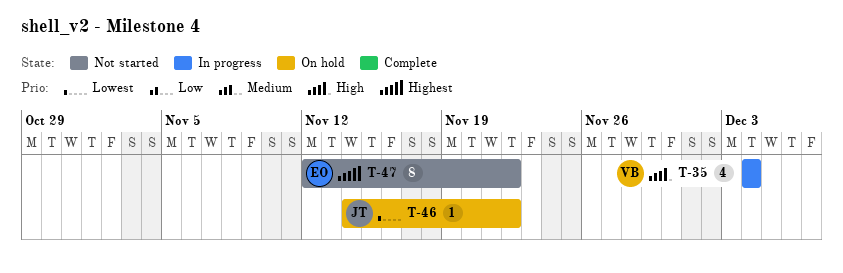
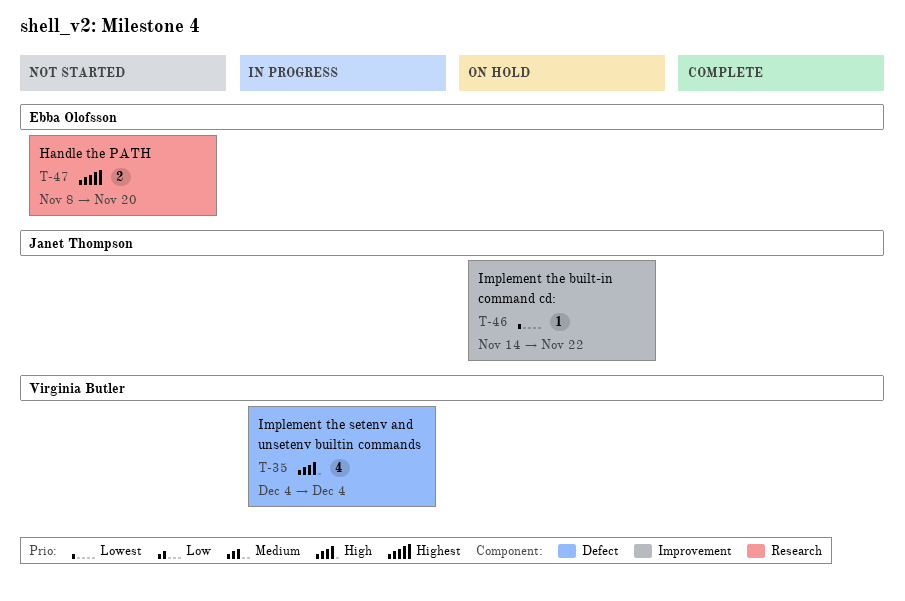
T-47, estimate: 8 -> 2
T-47, start: Nov 12 -> Nov 8
T-47, due: Nov 22 -> Nov 20

